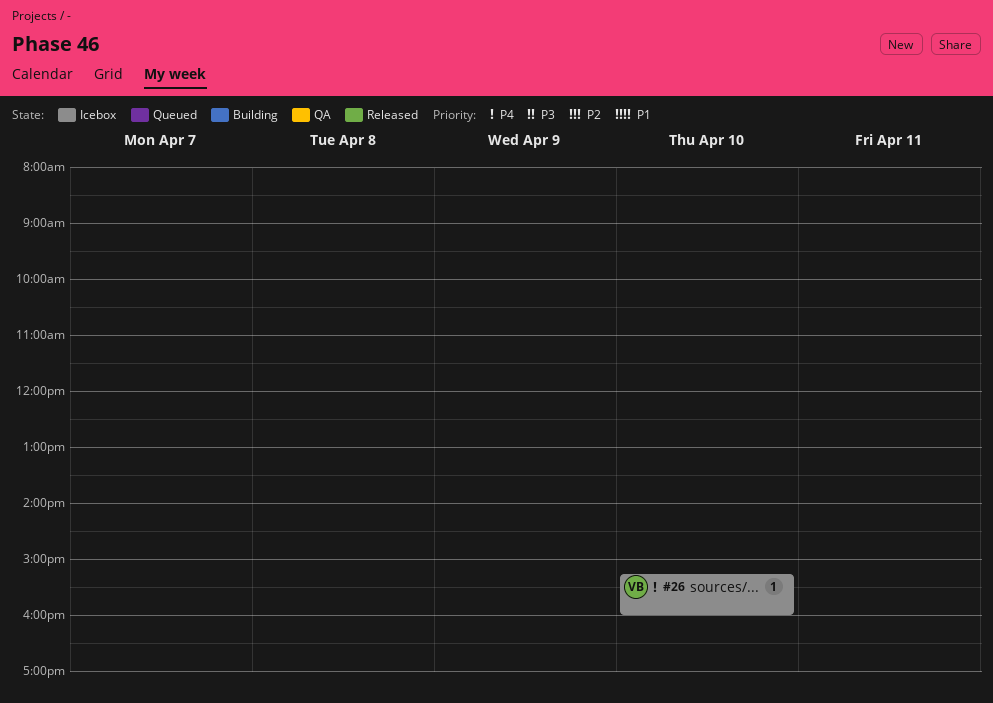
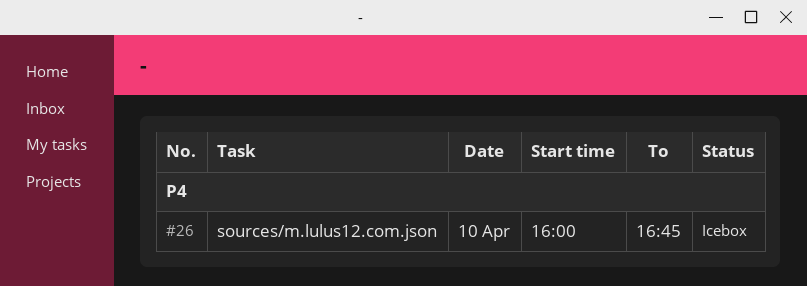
#26, begins: 15:15 -> 16:00
#26, ends: 16:00 -> 16:45

